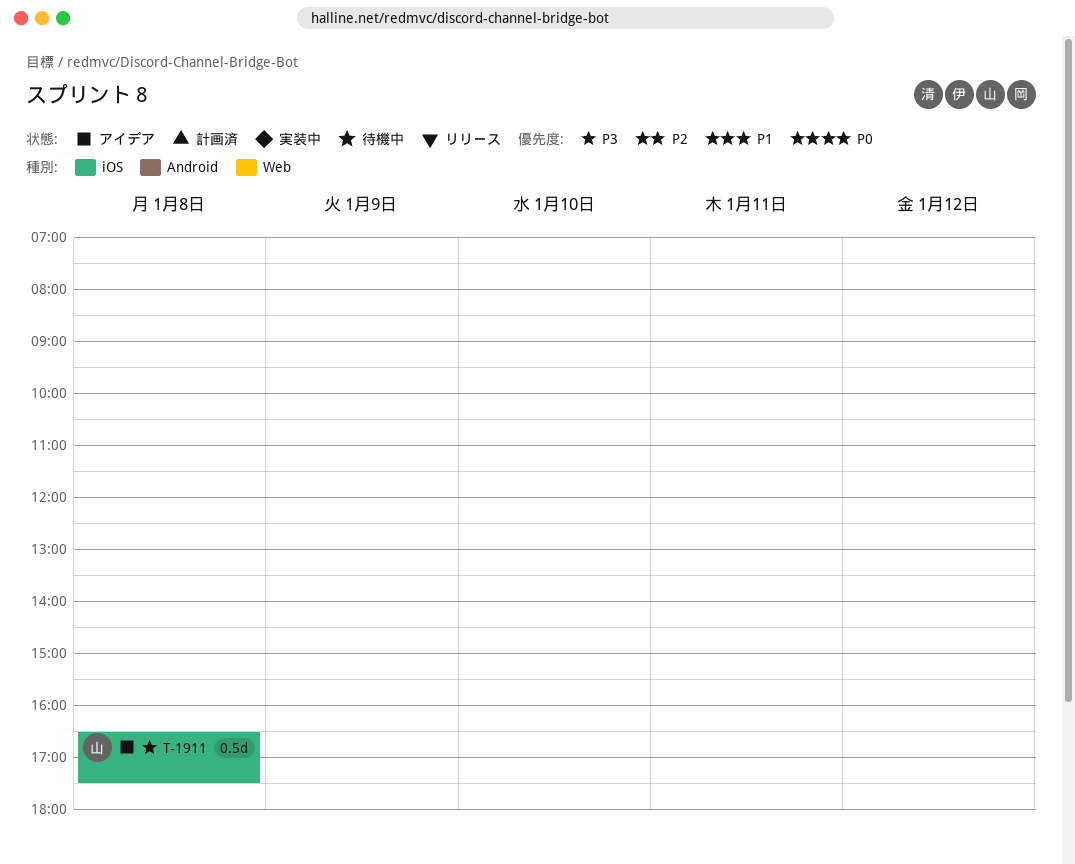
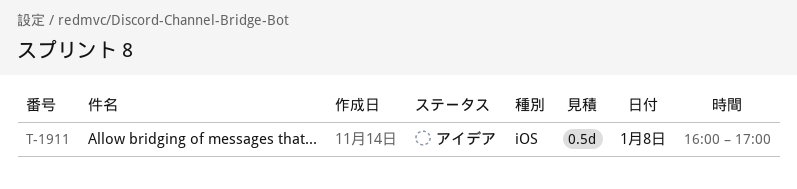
T-1911, begins: 16:30 -> 16:00
T-1911, ends: 17:30 -> 17:00

